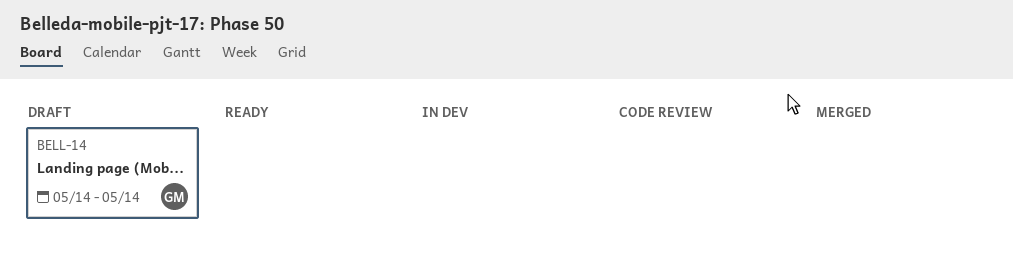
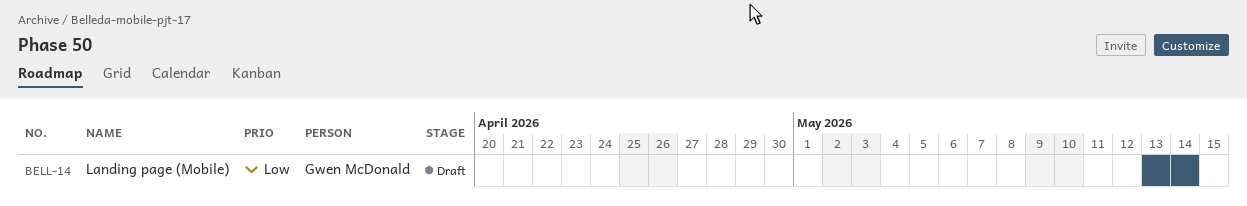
BELL-14, start: May 14 -> May 13

